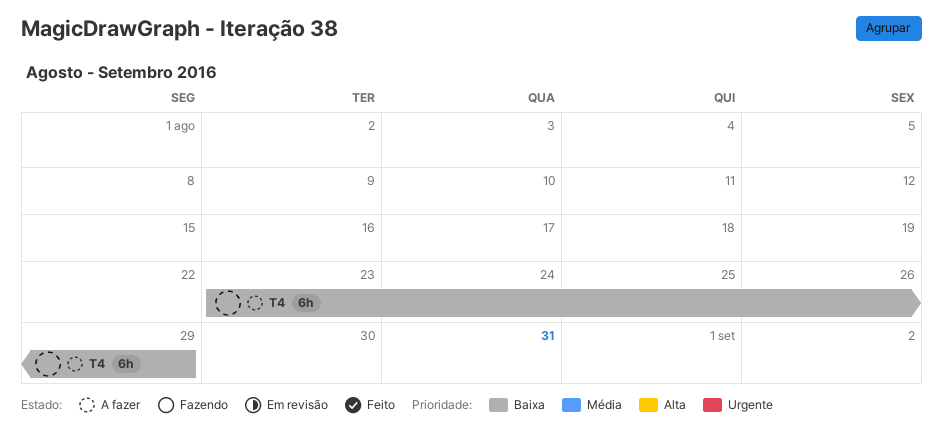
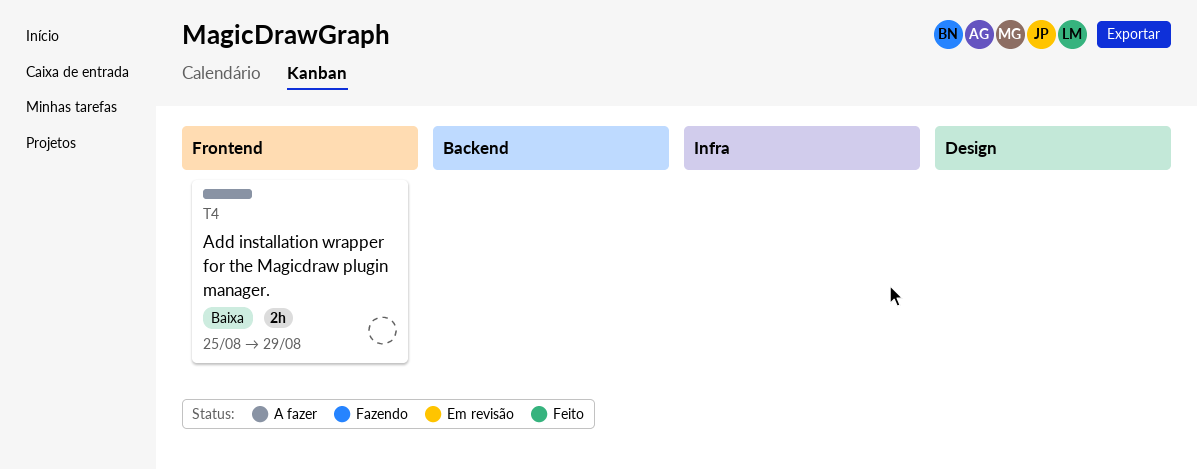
T4, estimate: 6h -> 2h
T4, start: Aug 23 -> Aug 25

